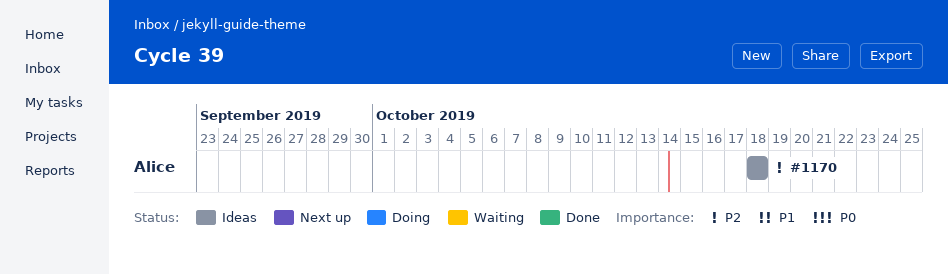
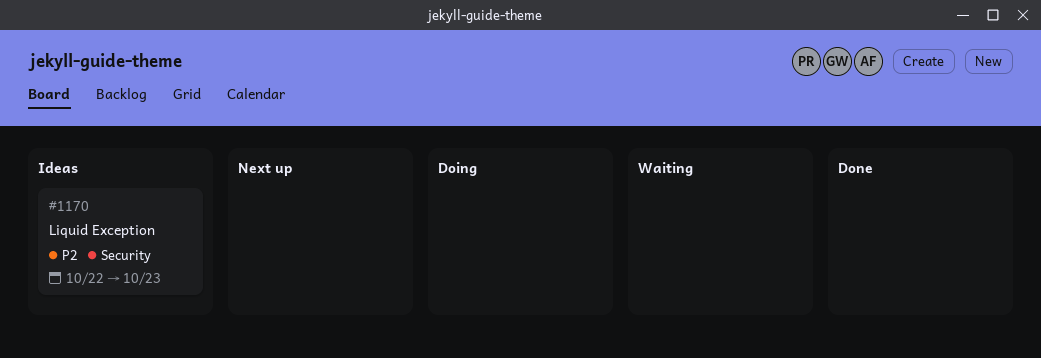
#1170, start: Oct 18 -> Oct 22
#1170, due: Oct 18 -> Oct 23

